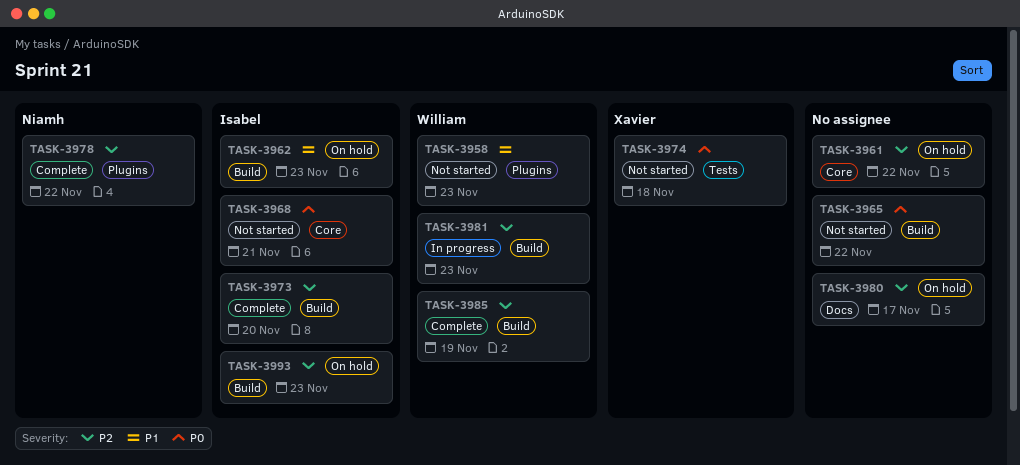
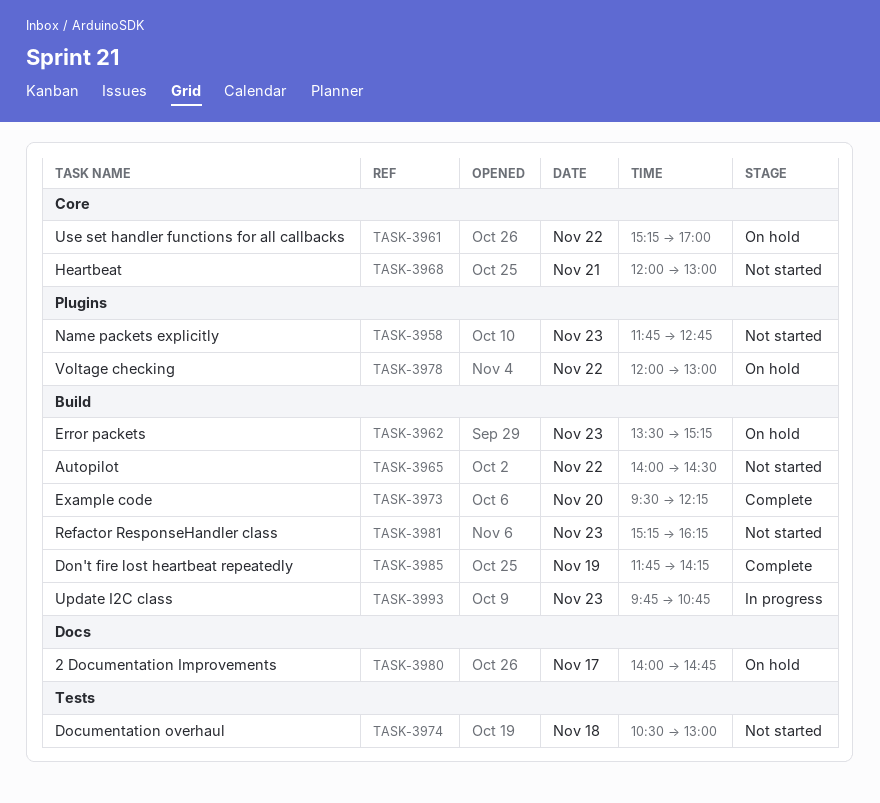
TASK-3978, status: Complete -> On hold
TASK-3981, status: In progress -> Not started
TASK-3993, status: On hold -> In progress

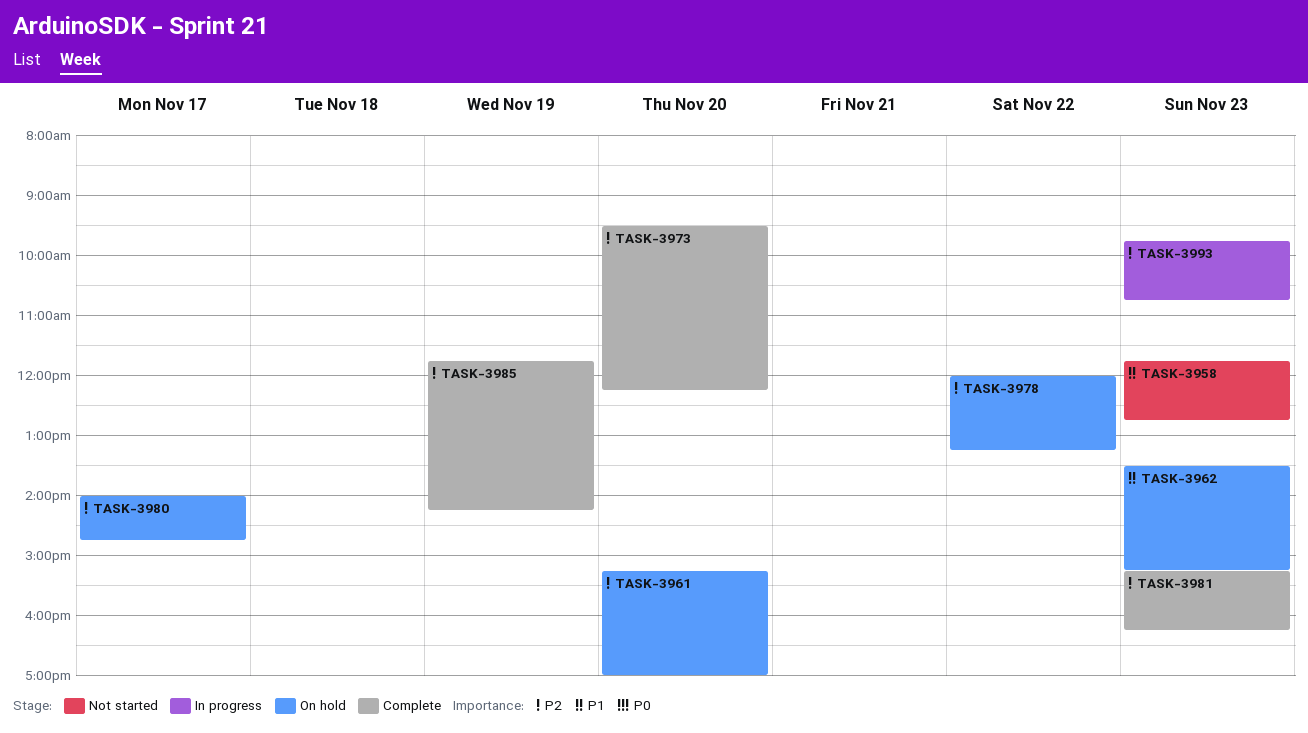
TASK-3961, day: Nov 22 -> Nov 20
TASK-3965: present -> none
TASK-3968: present -> none
TASK-3974: present -> none
TASK-3978, ends: 13:00 -> 13:15
TASK-3981, status: Not started -> Complete

